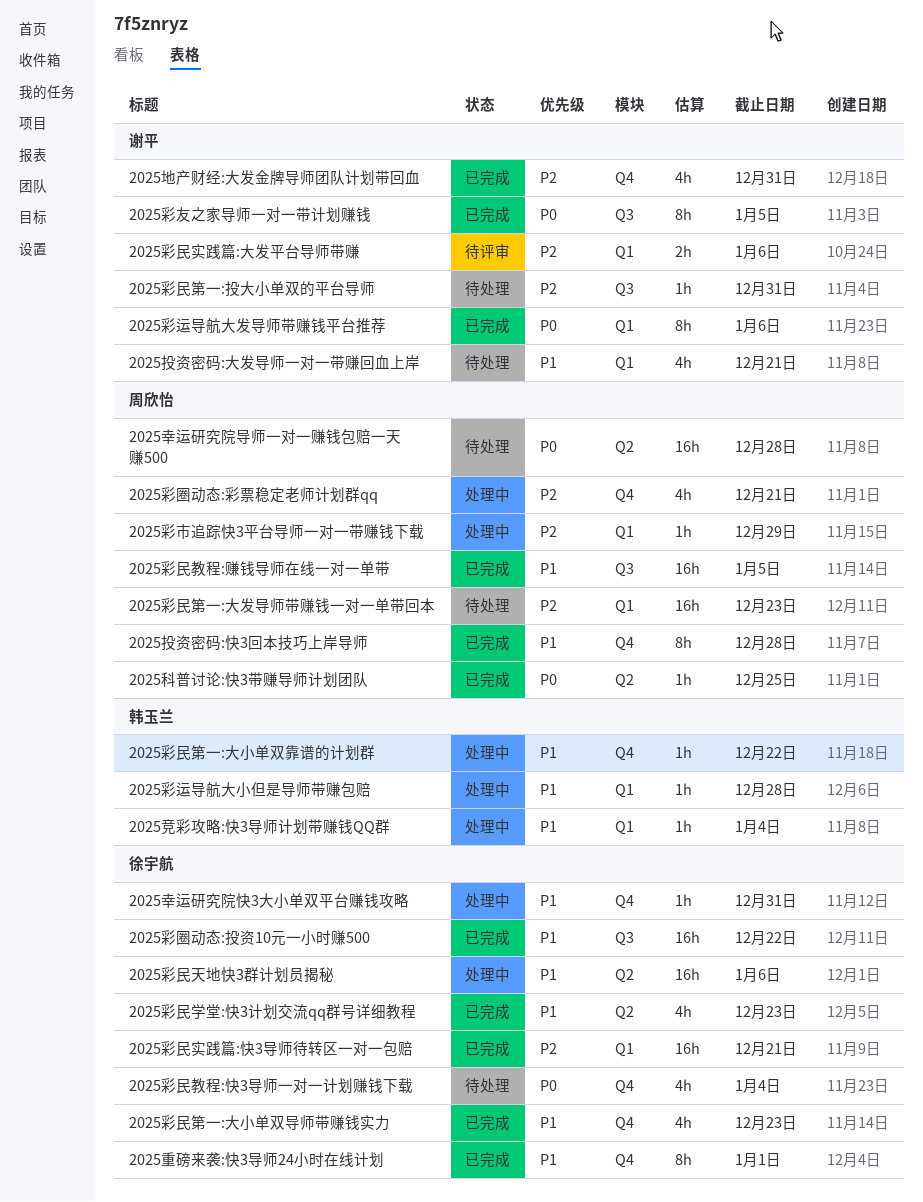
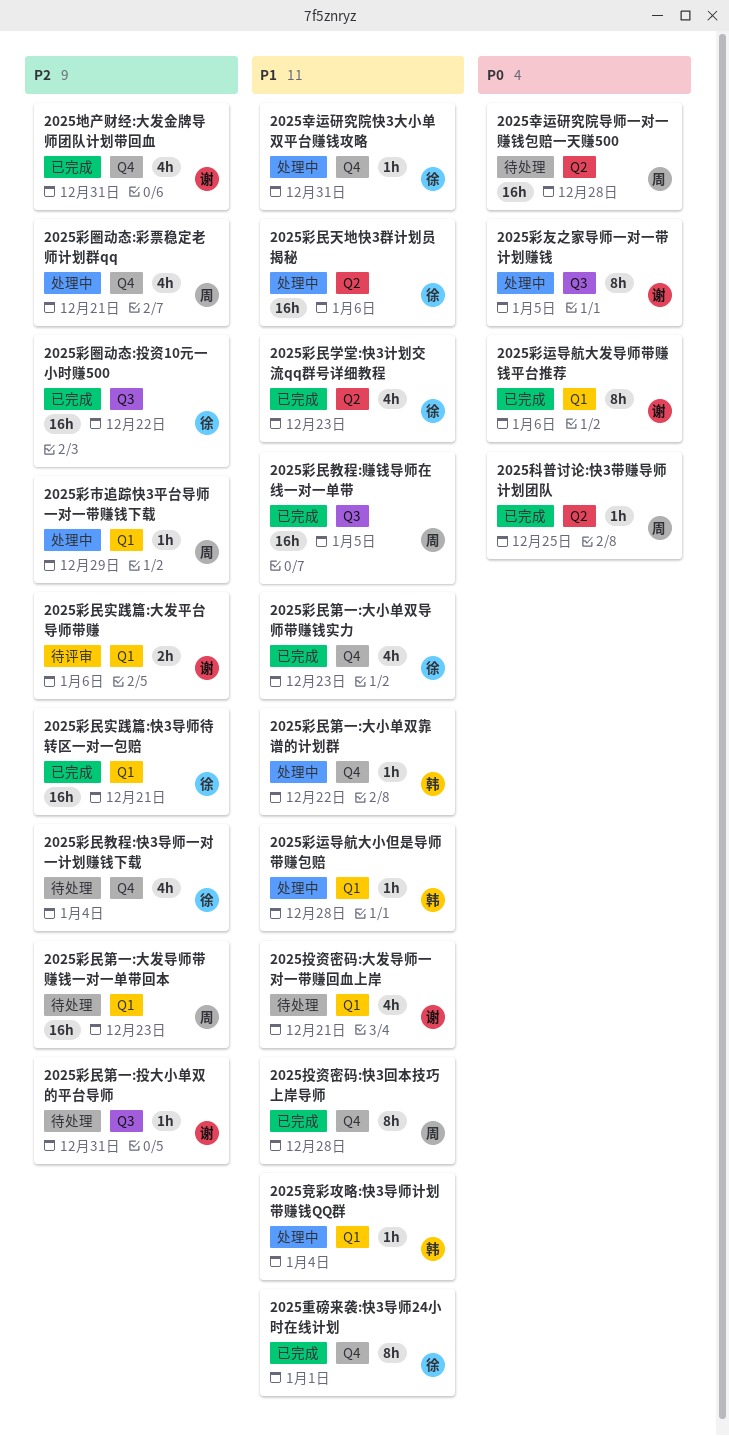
2025彩友之家导师一对一带计划赚钱, status: 已完成 -> 处理中
2025彩圈动态:投资10元一小时赚500, priority: P1 -> P2
2025彩民教程:快3导师一对一计划赚钱下载, priority: P0 -> P2

